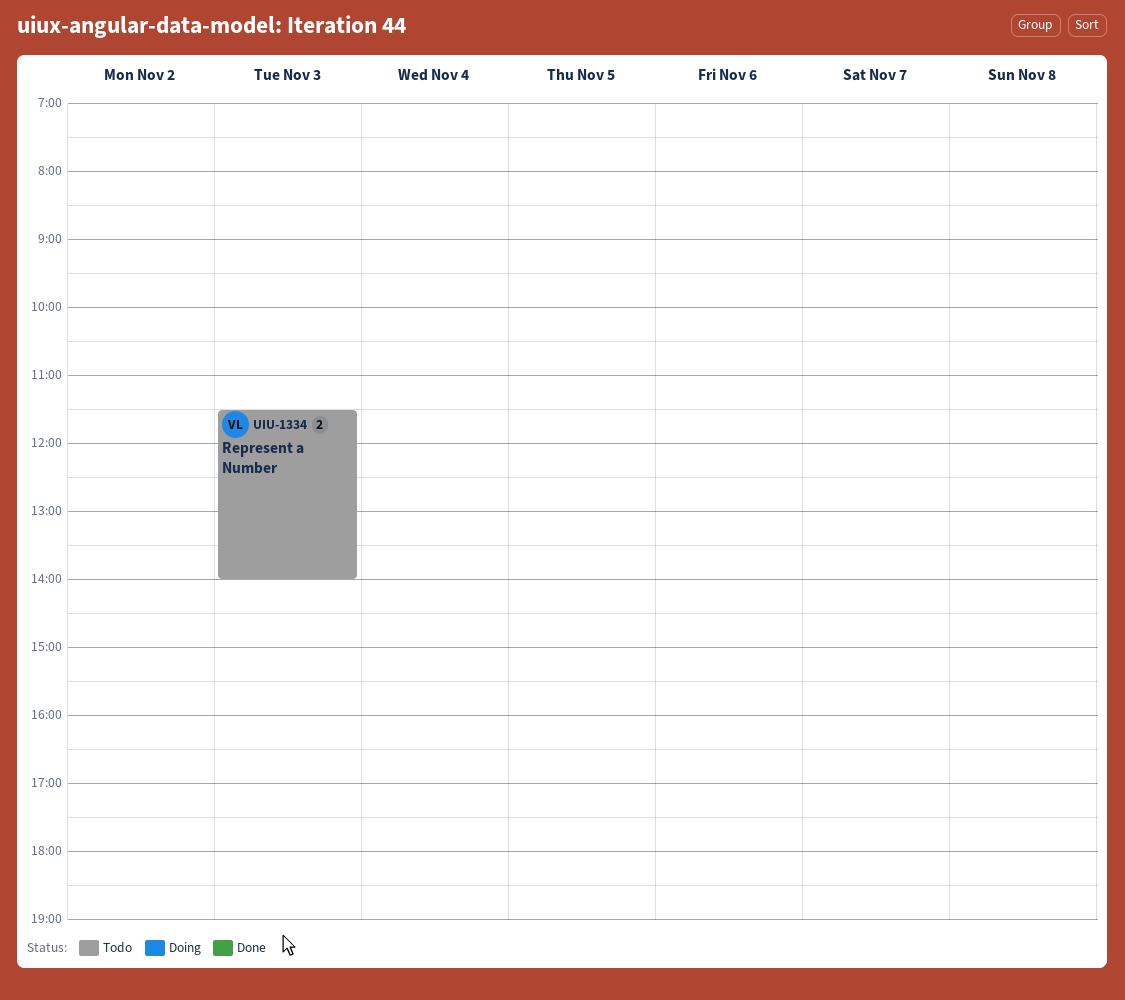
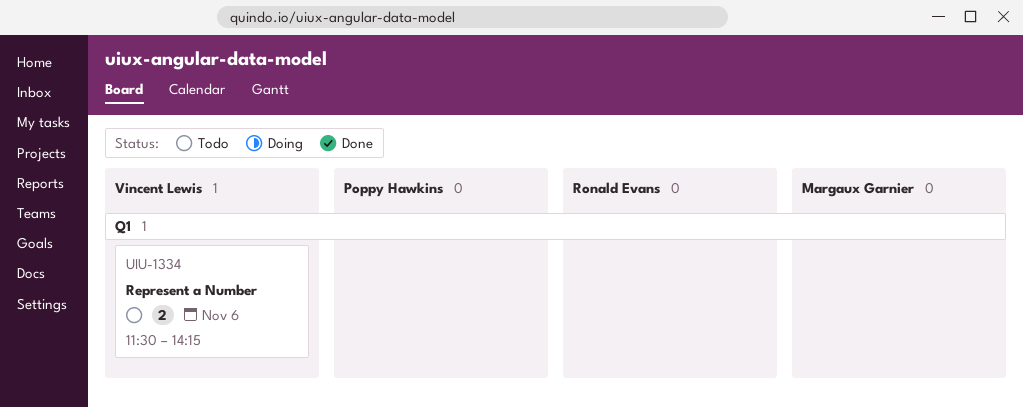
UIU-1334, day: Nov 3 -> Nov 6
UIU-1334, ends: 14:00 -> 14:15

